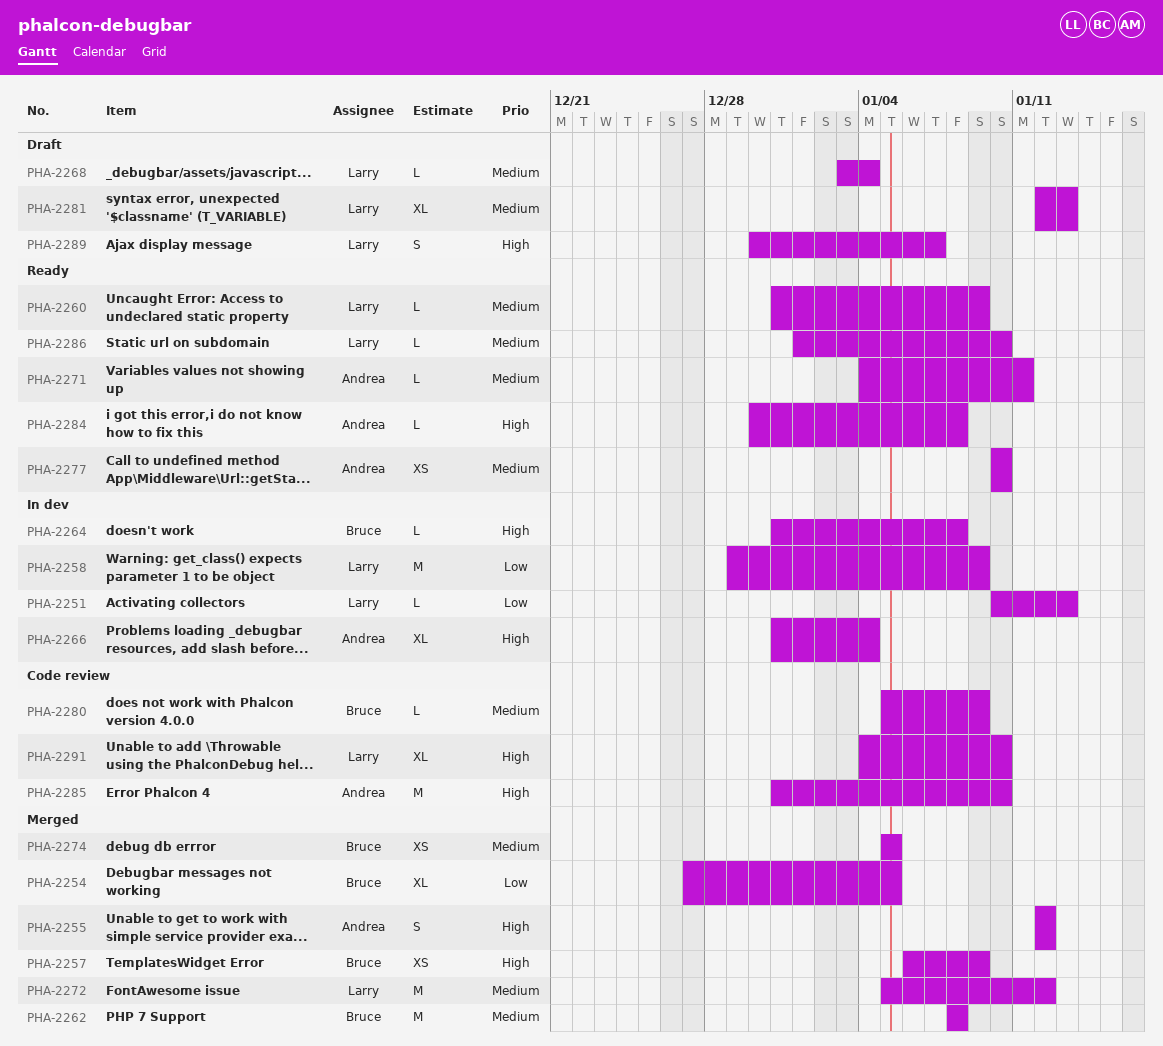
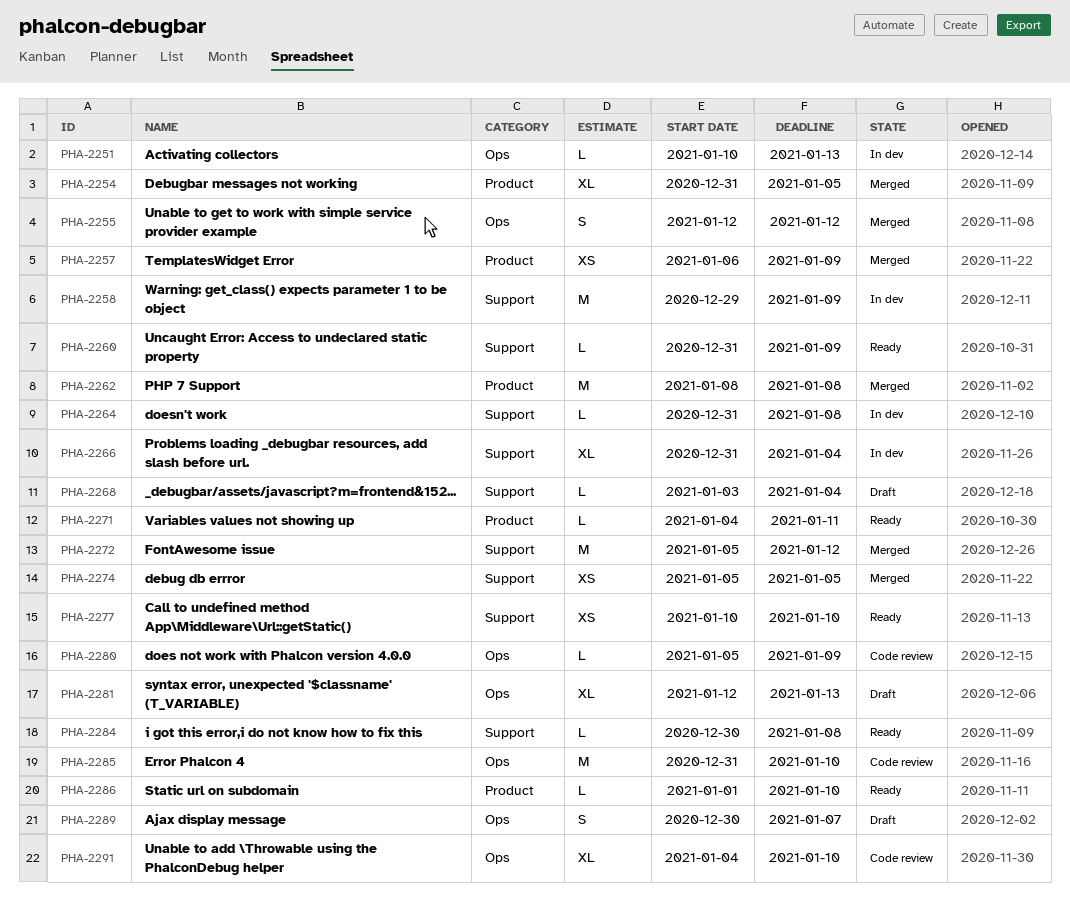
PHA-2254, start: Dec 27 -> Dec 31

